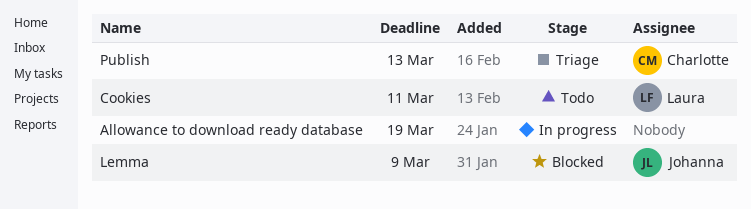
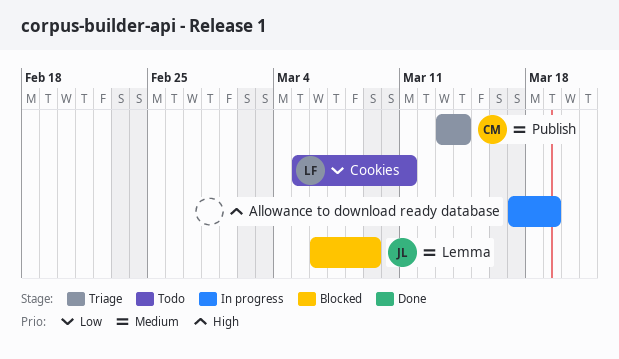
Publish, due: Mar 13 -> Mar 14

